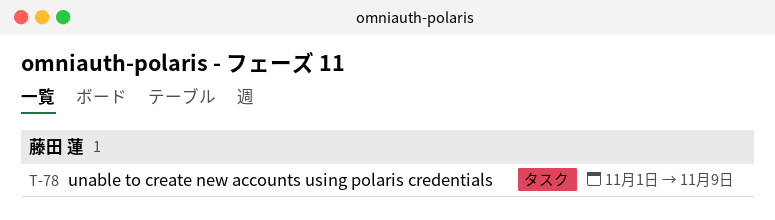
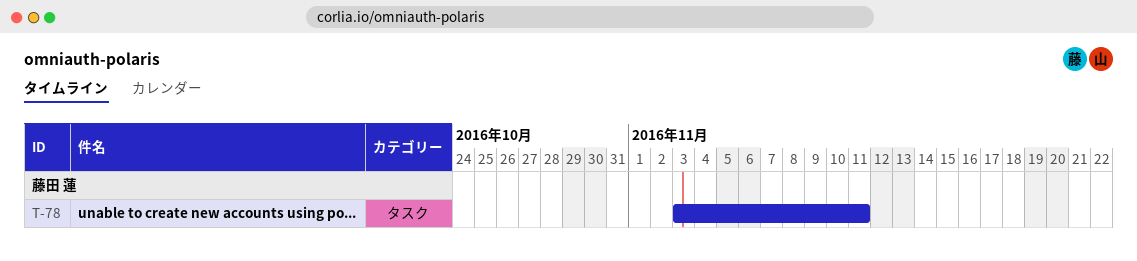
T-78, start: Nov 1 -> Nov 3
T-78, due: Nov 9 -> Nov 11

